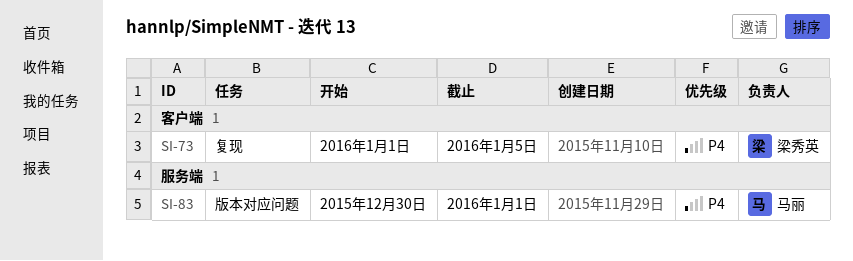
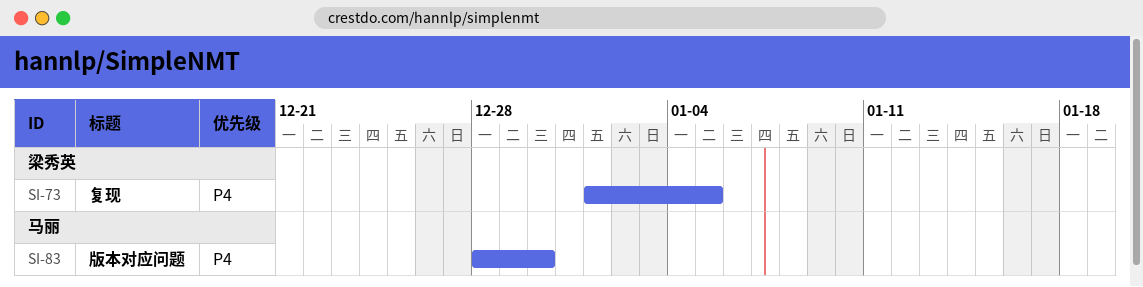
SI-83, start: Dec 30 -> Dec 28
SI-83, due: Jan 1 -> Dec 30

